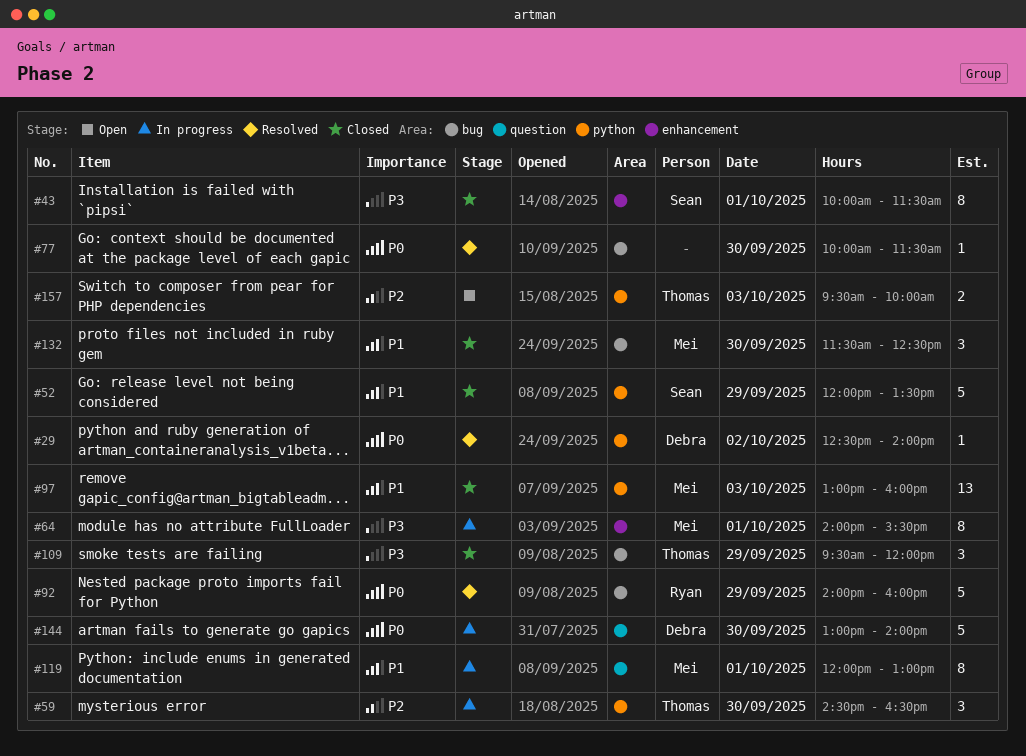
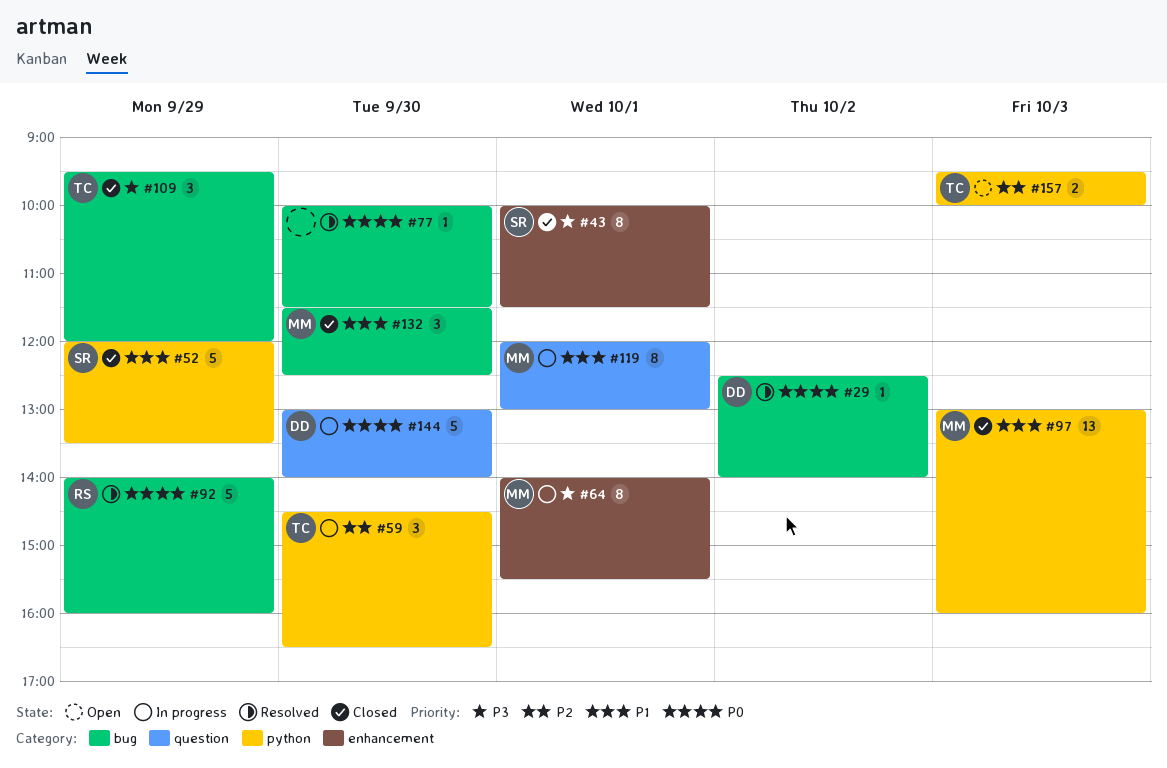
#29, label: python -> bug

